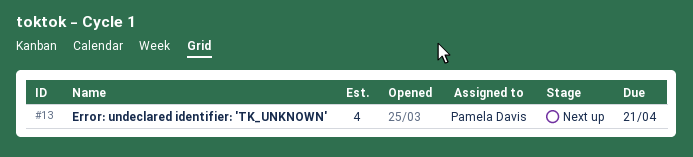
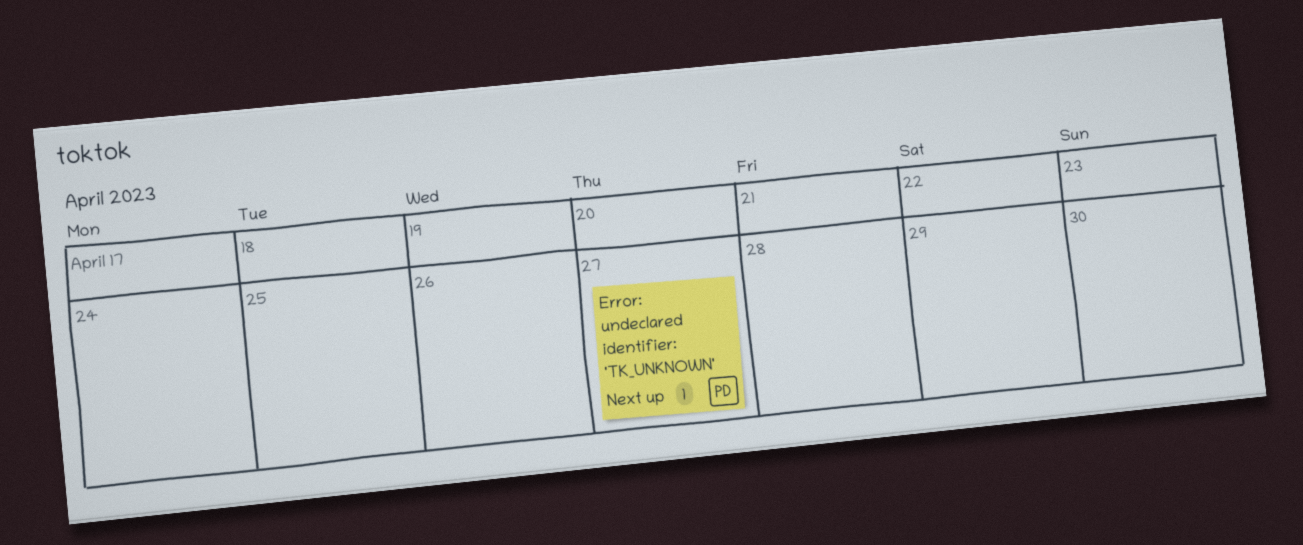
Error: undeclared identifier: 'TK_UNKNOWN', estimate: 4 -> 1
Error: undeclared identifier: 'TK_UNKNOWN', due: Apr 21 -> Apr 27

